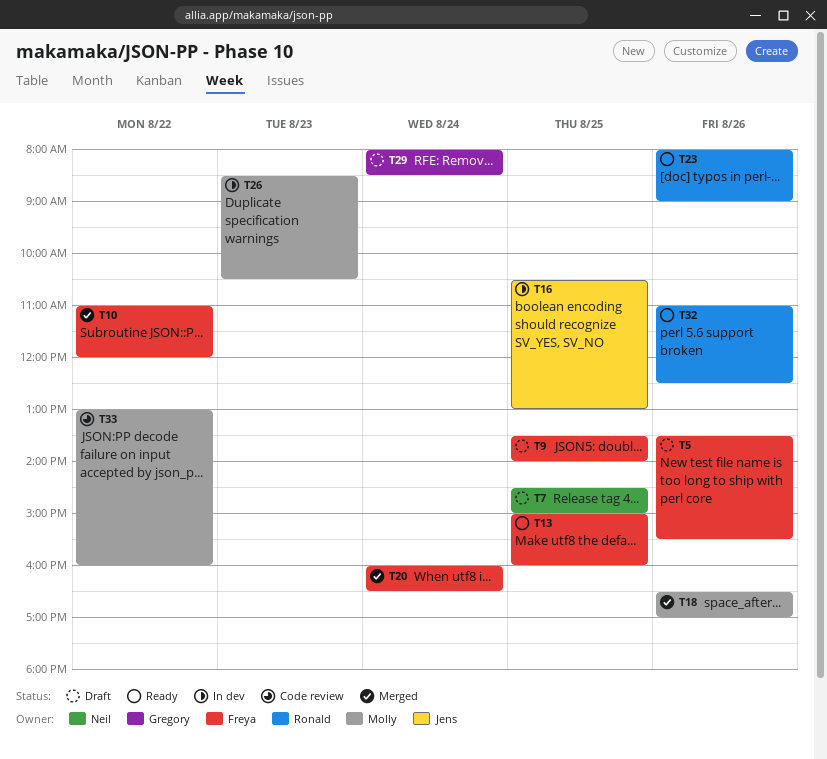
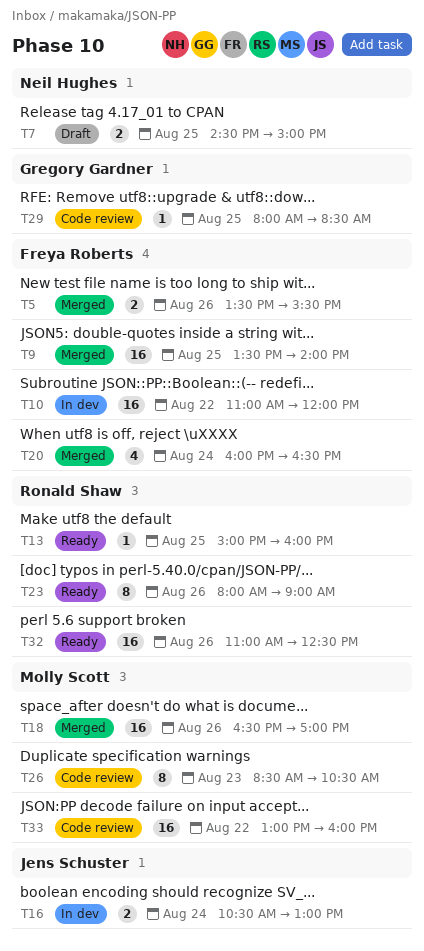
T5, status: Draft -> Merged
T9, status: Draft -> Merged
T10, status: Merged -> In dev
T13, owner: Freya Roberts -> Ronald Shaw
T16, day: Aug 25 -> Aug 24
T26, status: In dev -> Code review
T29, status: Draft -> Code review
T29, day: Aug 24 -> Aug 25

